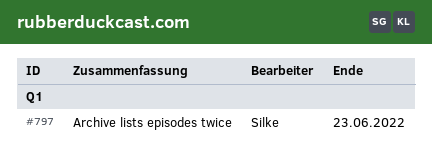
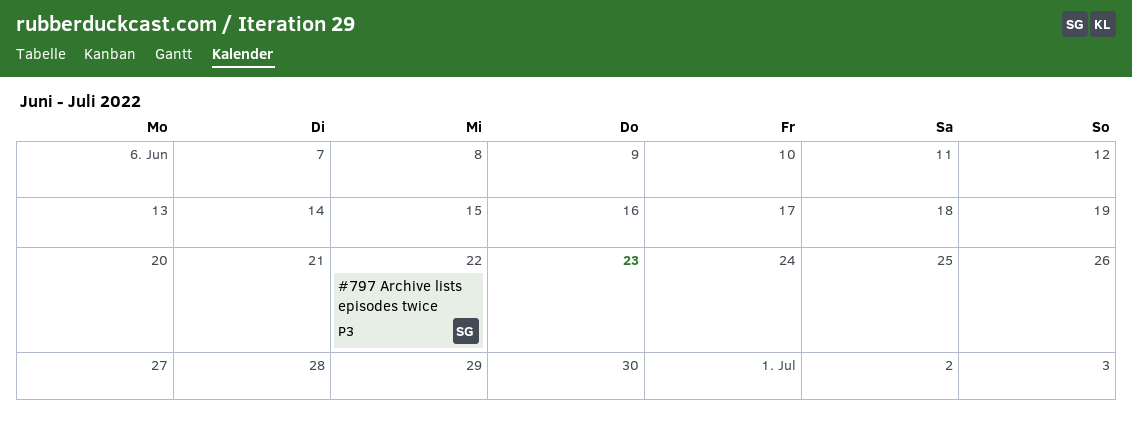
#797, due: Jun 23 -> Jun 22

